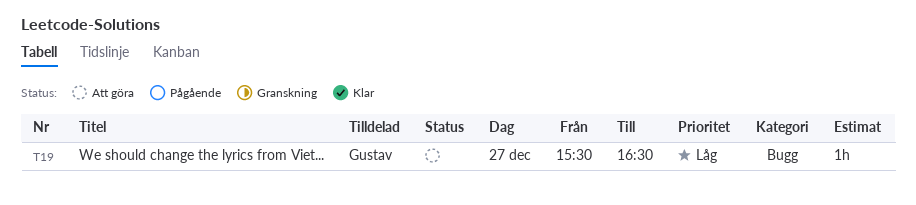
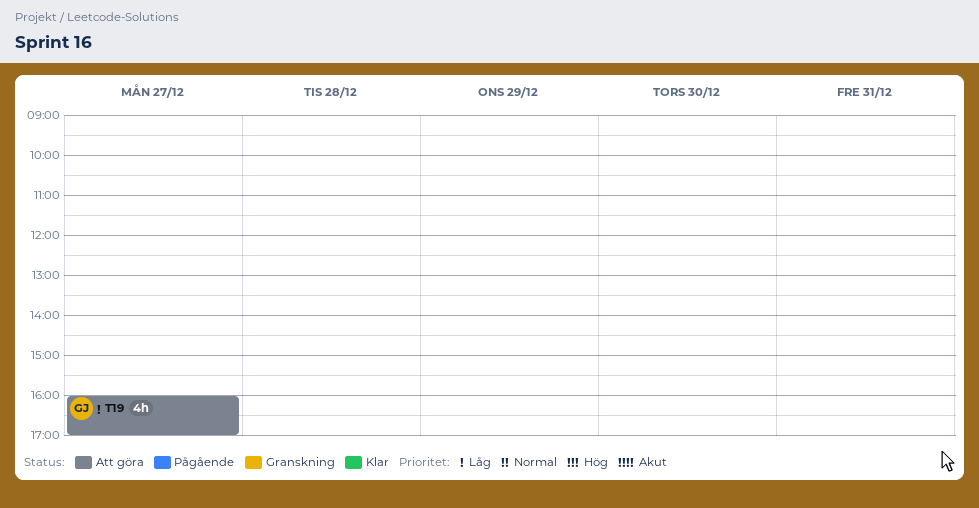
T19, estimate: 1h -> 4h
T19, begins: 15:30 -> 16:00
T19, ends: 16:30 -> 17:00

